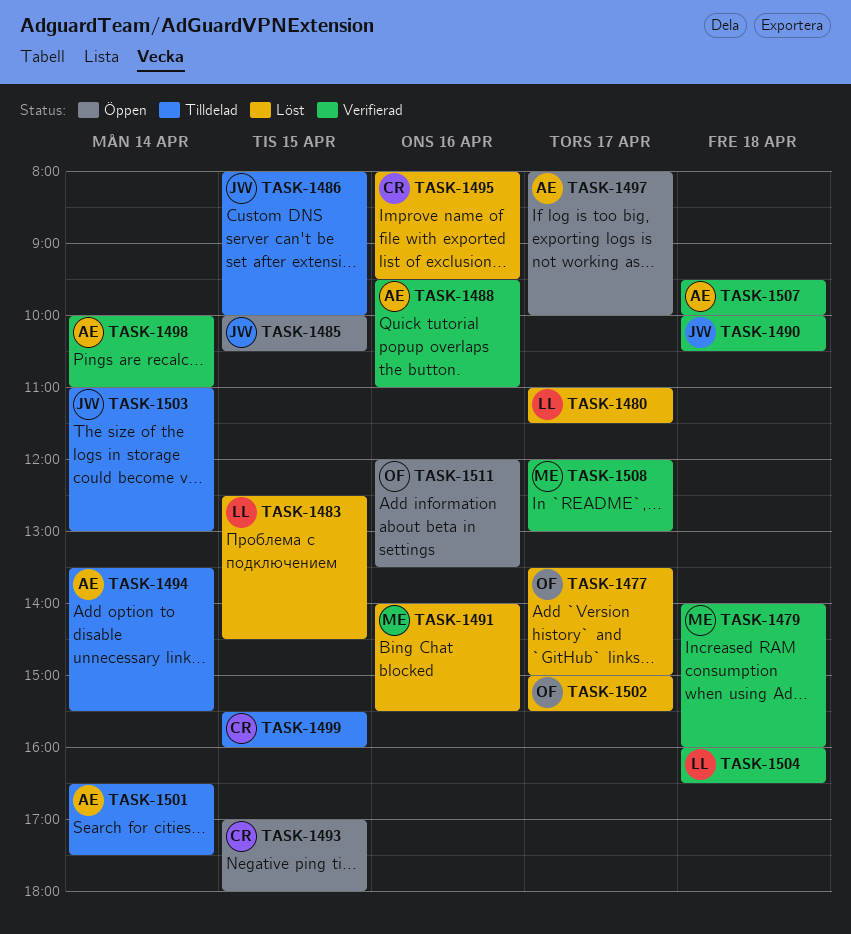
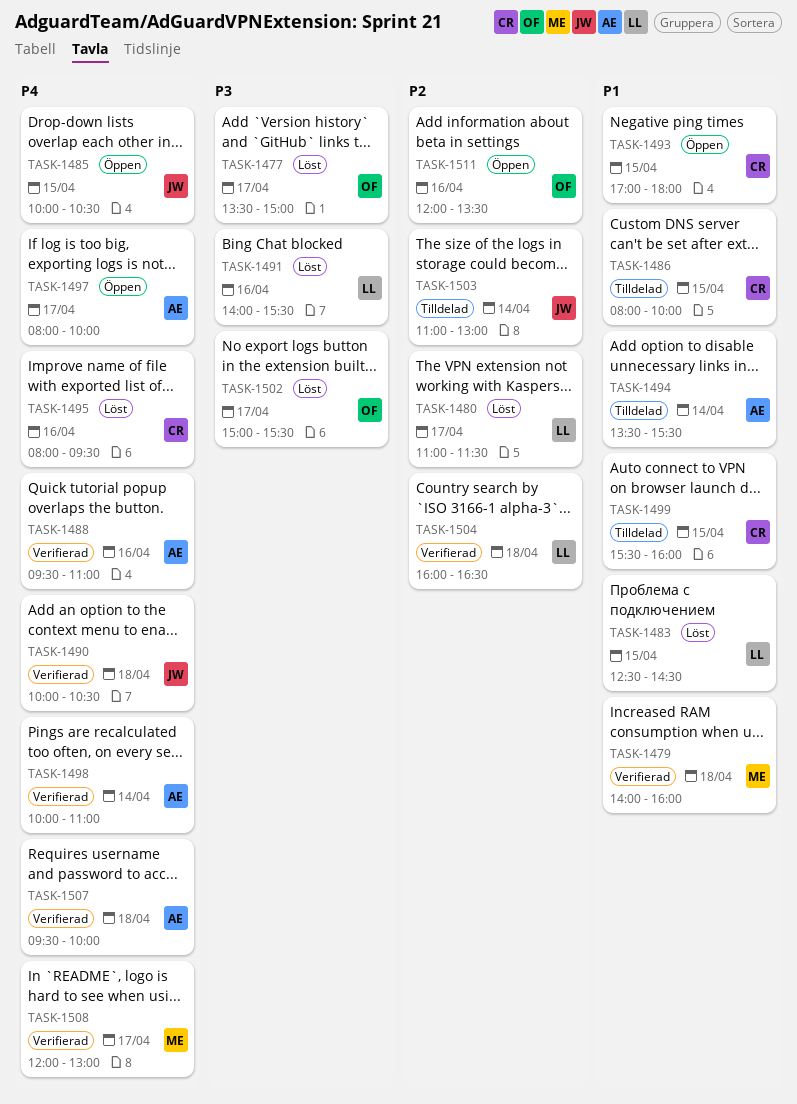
TASK-1486, owner: JW -> CR
TASK-1491, owner: ME -> LL
TASK-1501: present -> none

